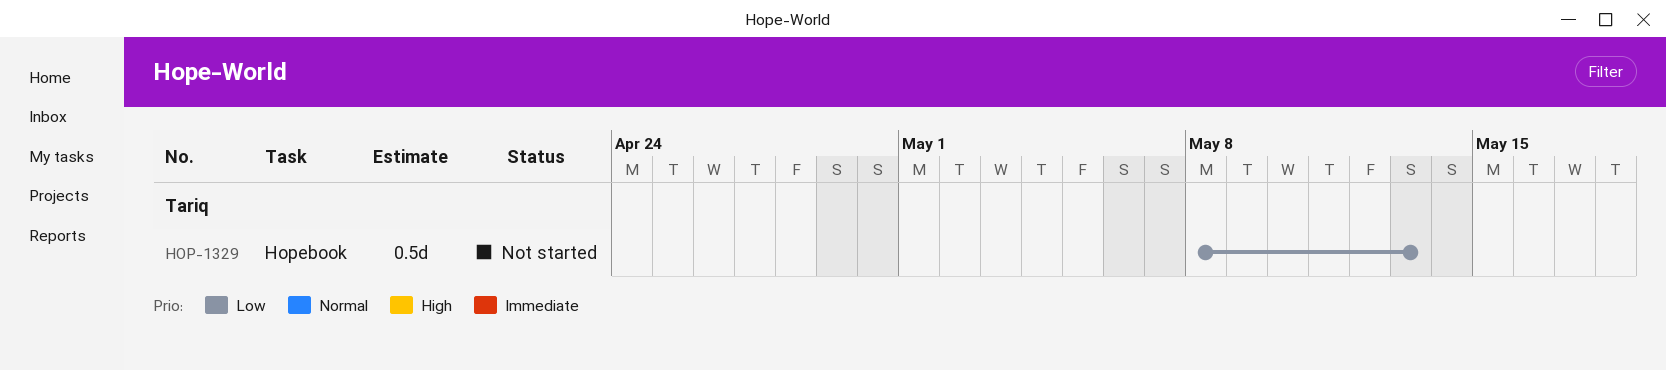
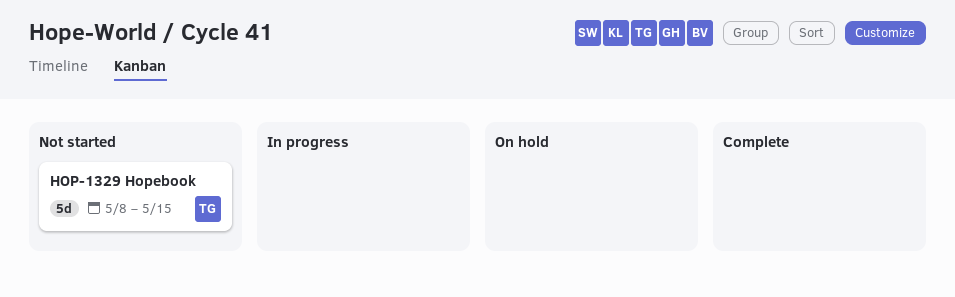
HOP-1329, estimate: 0.5d -> 5d
HOP-1329, due: May 13 -> May 15

